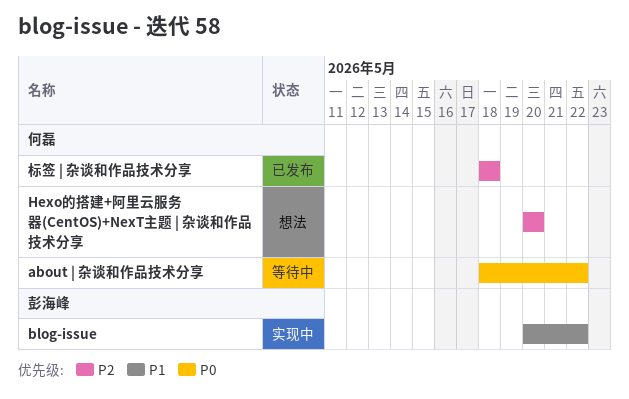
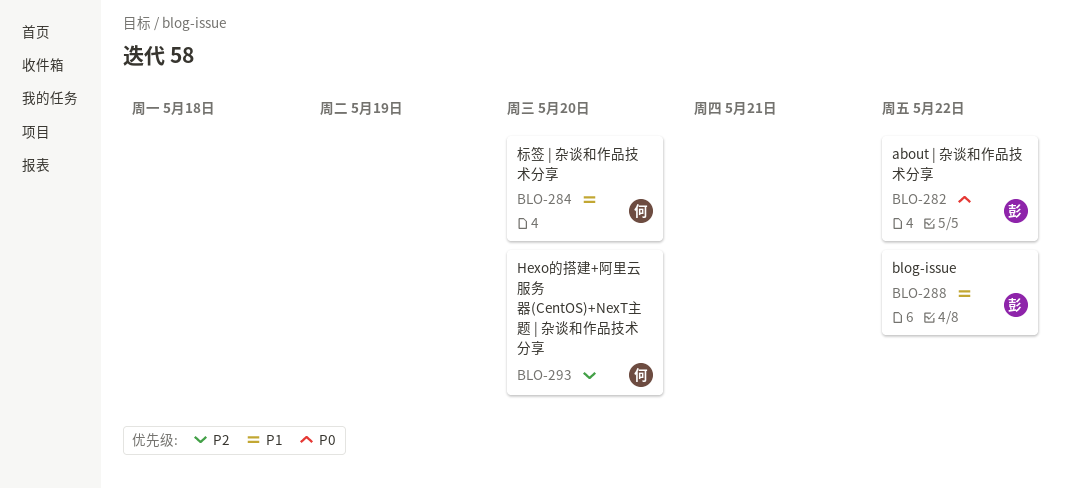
about | 杂谈和作品技术分享, owner: 何磊 -> 彭海峰
标签 | 杂谈和作品技术分享, priority: P2 -> P1
标签 | 杂谈和作品技术分享, due: May 18 -> May 20

